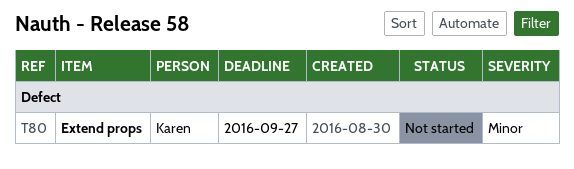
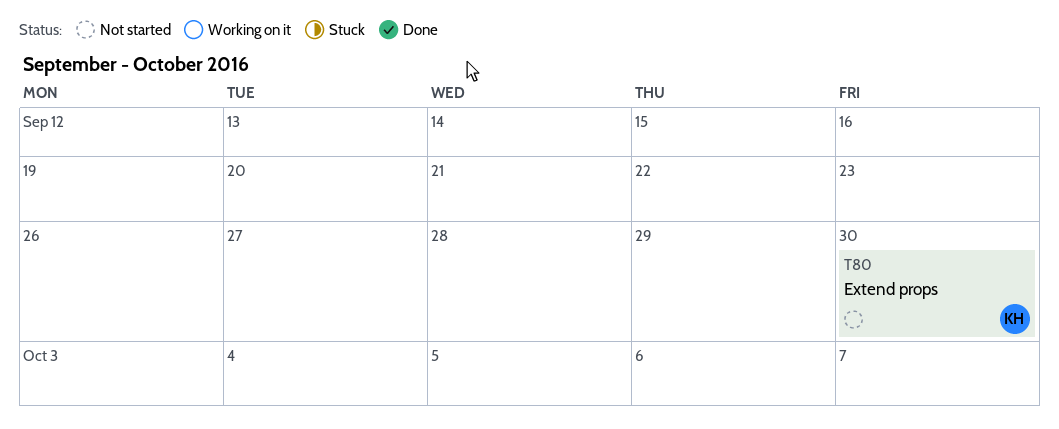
T80, due: Sep 27 -> Sep 30

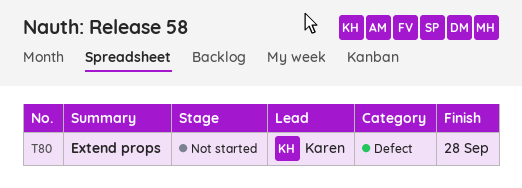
T80, due: Sep 30 -> Sep 28

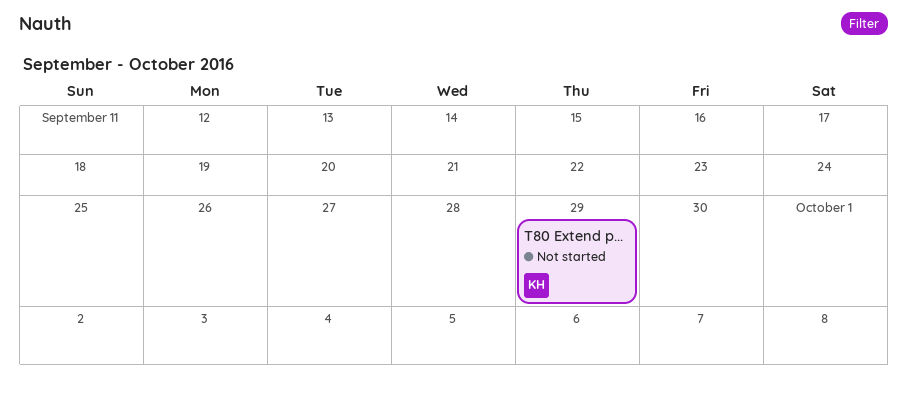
T80, due: Sep 28 -> Sep 29

